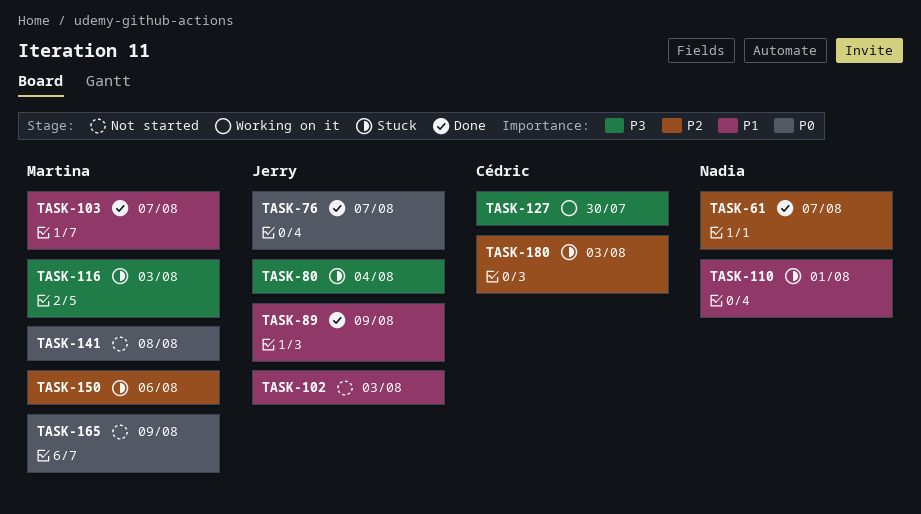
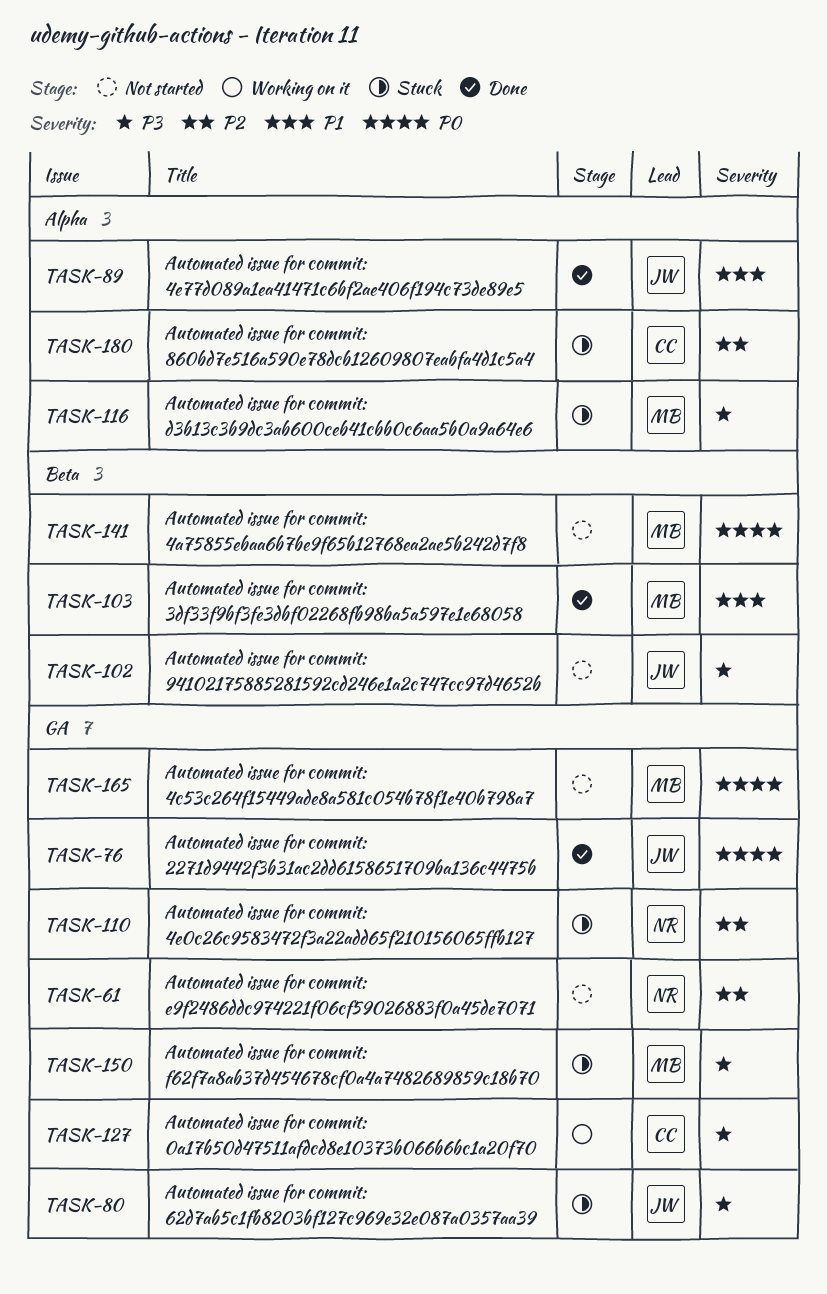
TASK-61, status: Done -> Not started
TASK-102, priority: P1 -> P3
TASK-110, priority: P1 -> P2
TASK-150, priority: P2 -> P3

